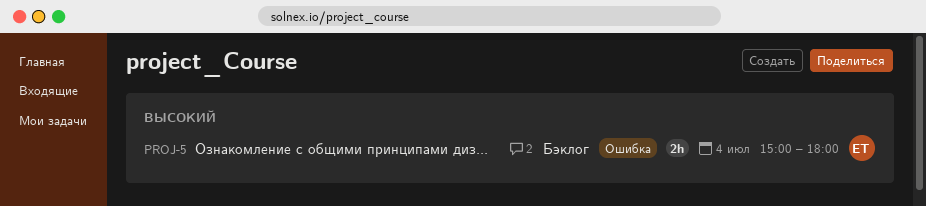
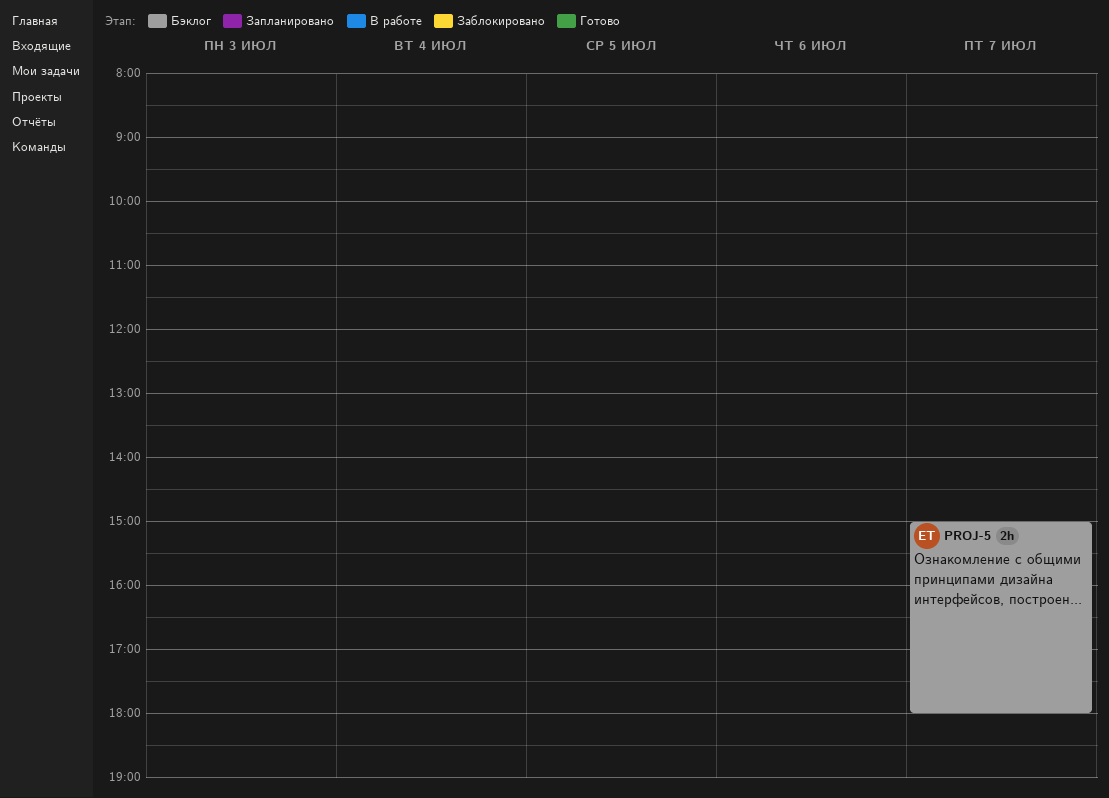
PROJ-5, day: Jul 4 -> Jul 7

